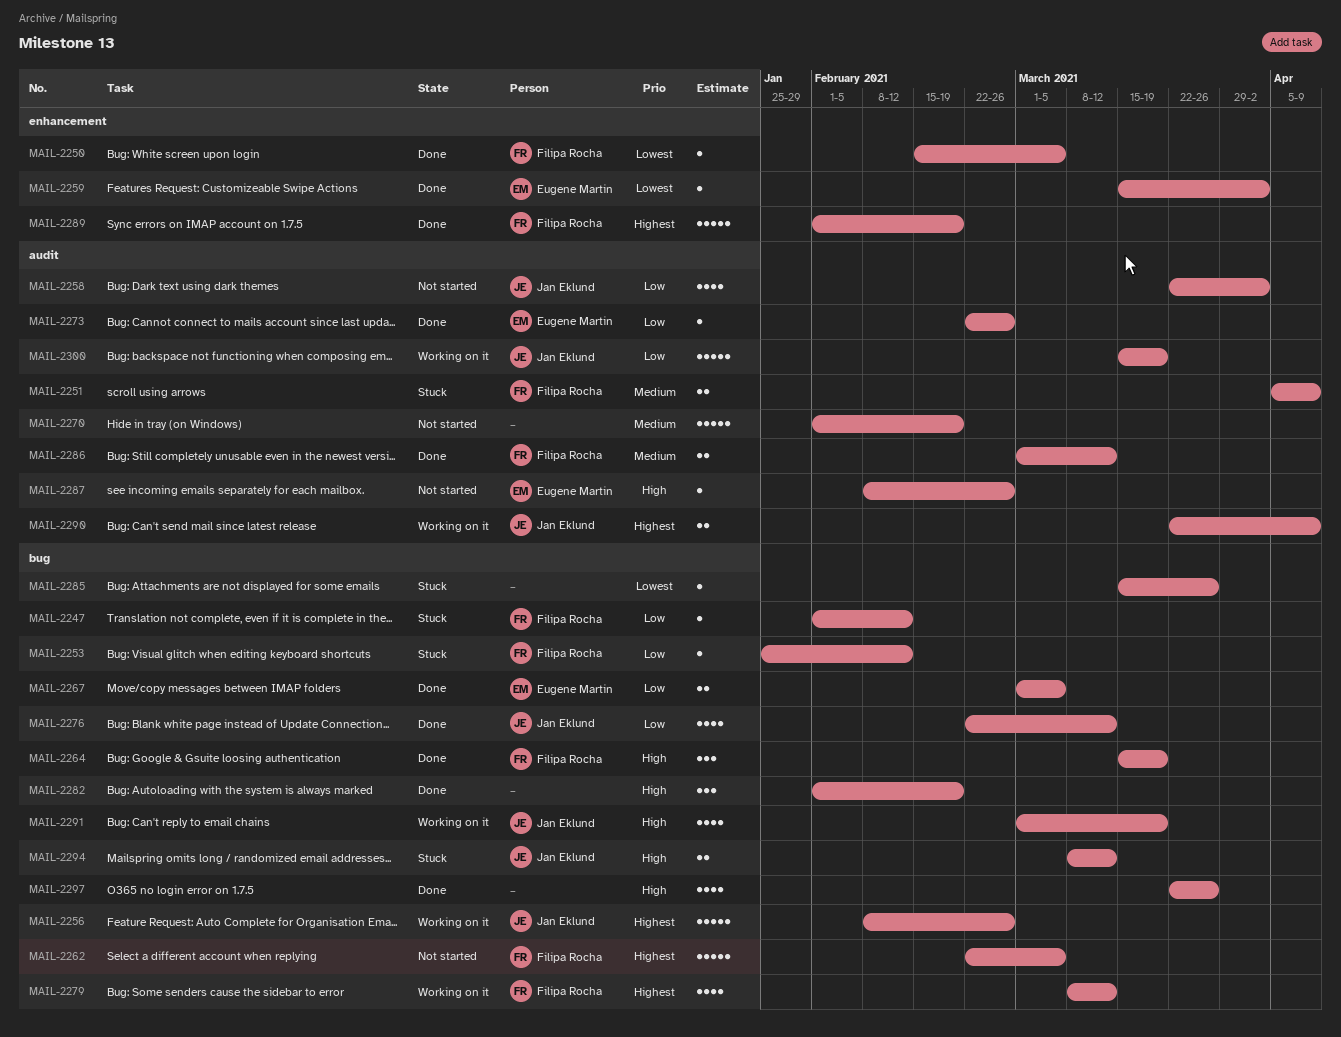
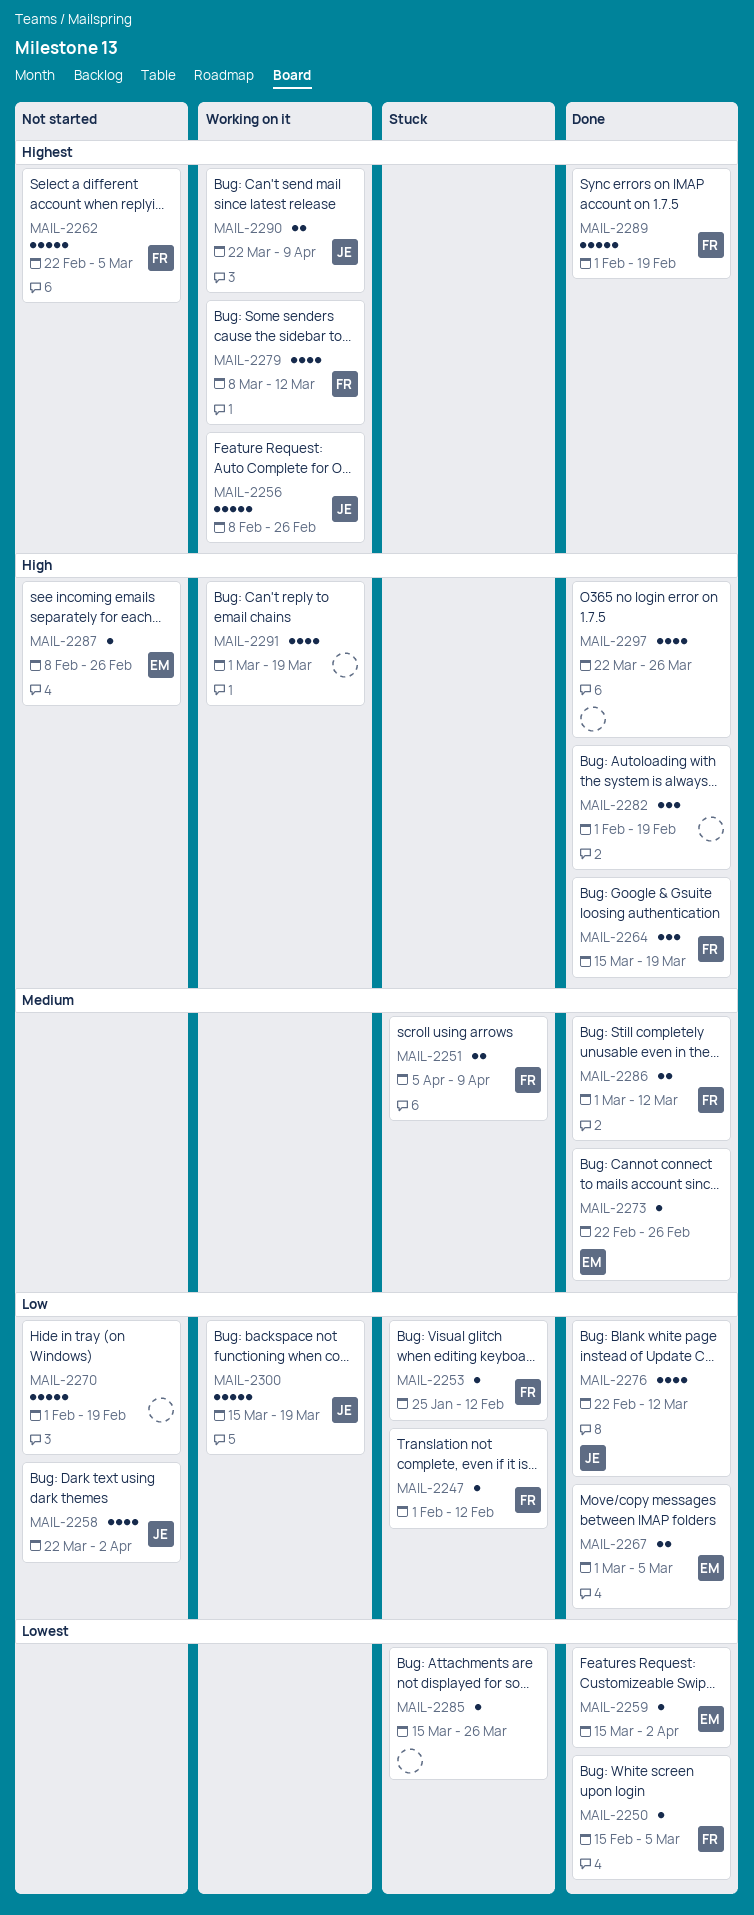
MAIL-2270, priority: Medium -> Low
MAIL-2273, priority: Low -> Medium
MAIL-2291, owner: Jan Eklund -> none
MAIL-2294: present -> none

